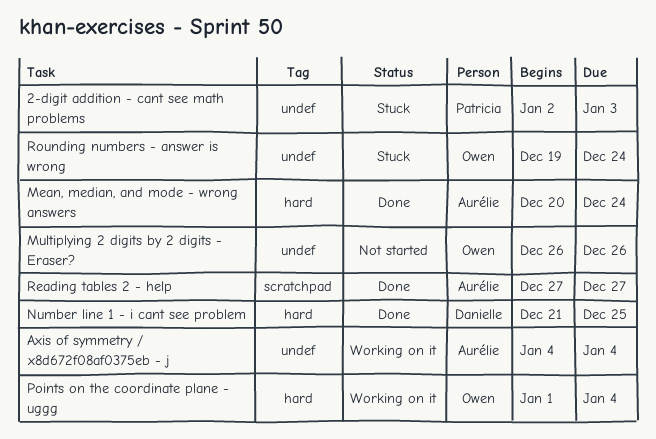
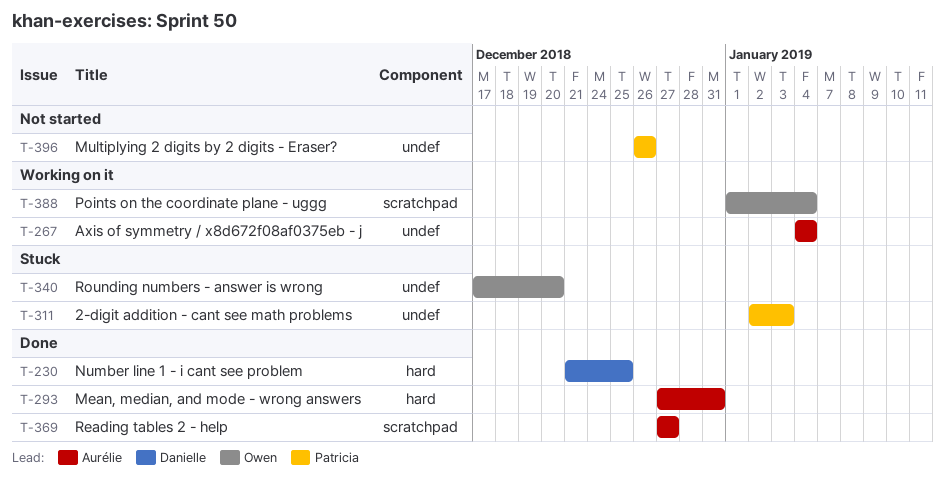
Mean, median, and mode - wrong answers, start: Dec 20 -> Dec 27
Mean, median, and mode - wrong answers, due: Dec 24 -> Dec 31
Multiplying 2 digits by 2 digits - Eraser?, owner: Owen -> Patricia
Points on the coordinate plane - uggg, label: hard -> scratchpad
Rounding numbers - answer is wrong, start: Dec 19 -> Dec 17
Rounding numbers - answer is wrong, due: Dec 24 -> Dec 20

